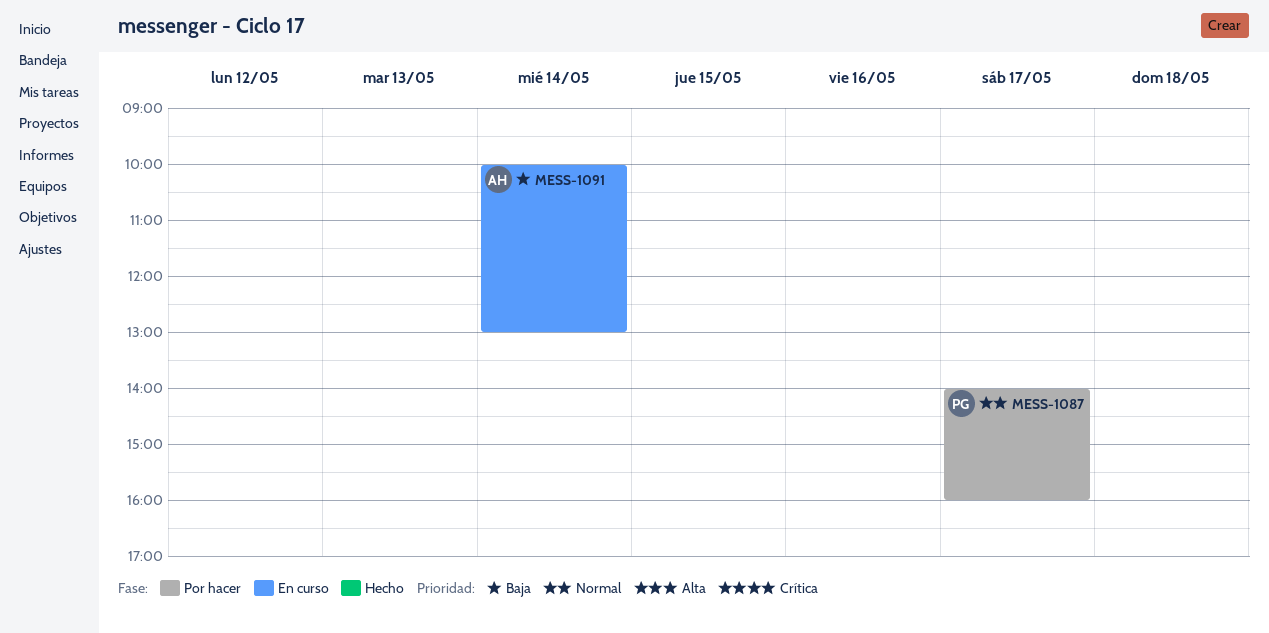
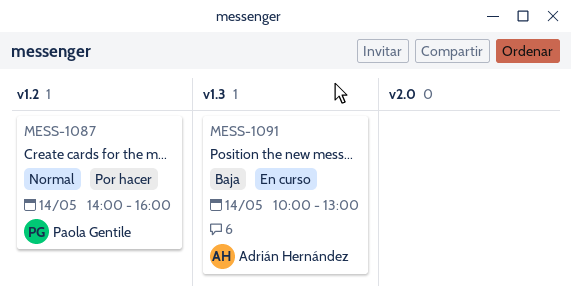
MESS-1087, day: May 17 -> May 14

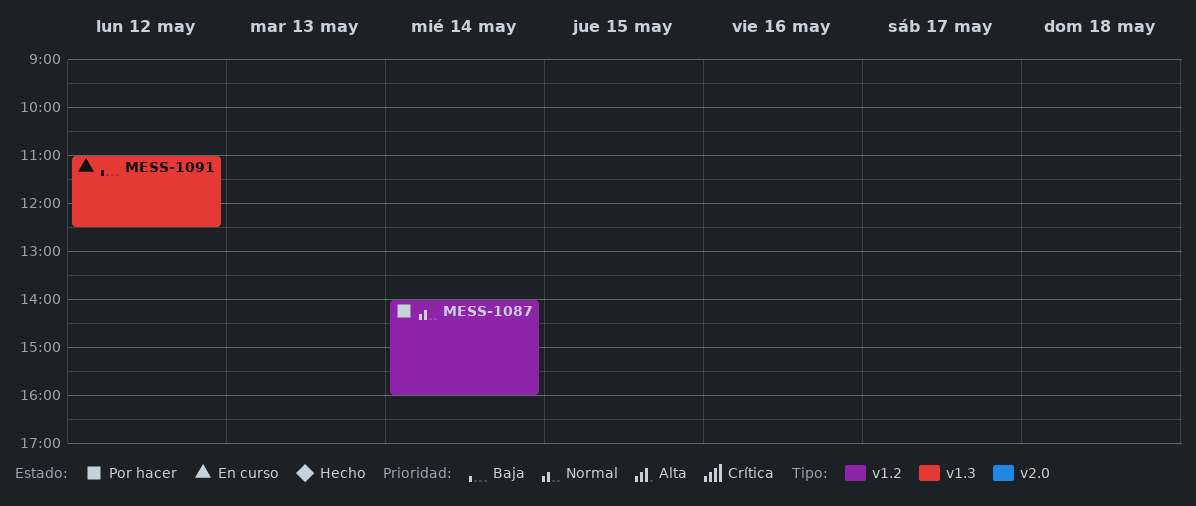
MESS-1091, day: May 14 -> May 12
MESS-1091, begins: 10:00 -> 11:00
MESS-1091, ends: 13:00 -> 12:30

